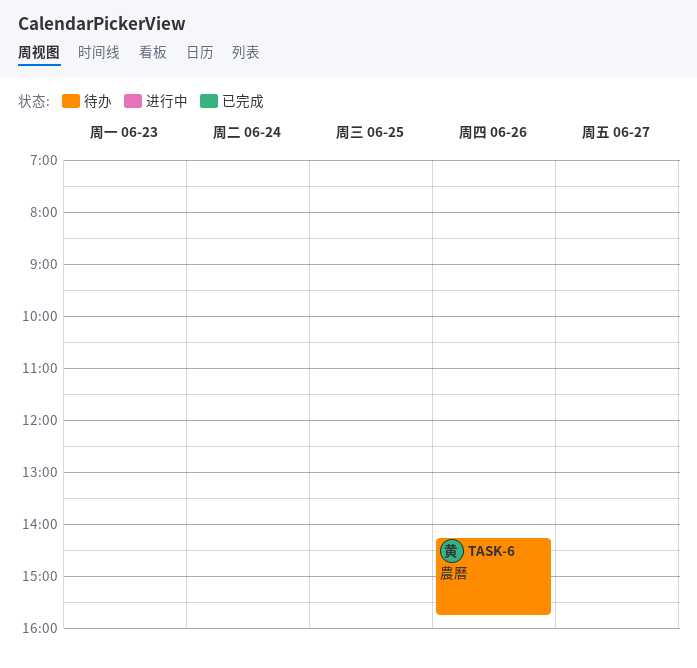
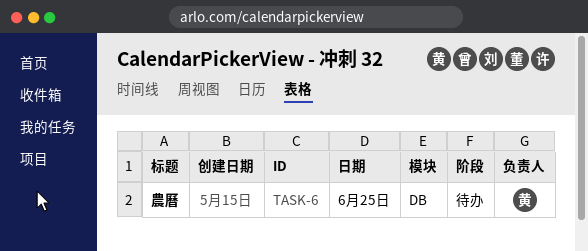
TASK-6, day: Jun 26 -> Jun 25

